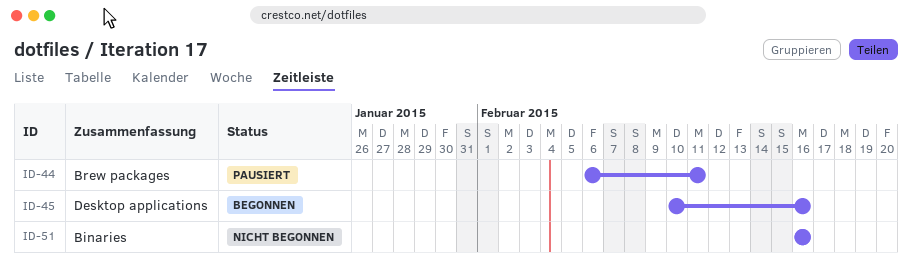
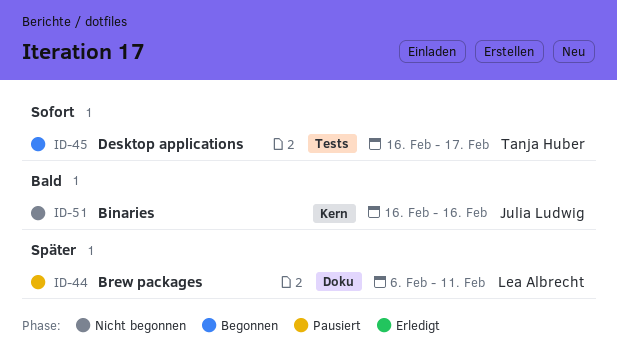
ID-45, start: Feb 10 -> Feb 16
ID-45, due: Feb 16 -> Feb 17

